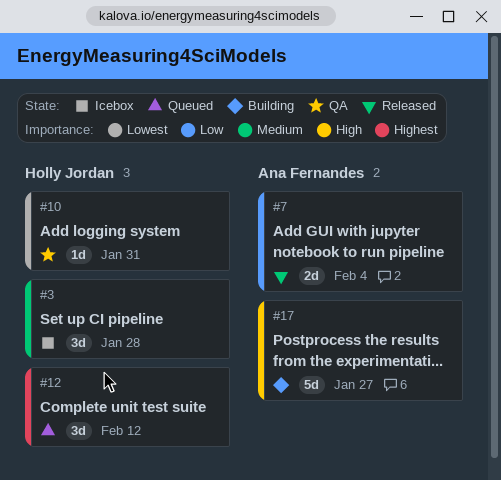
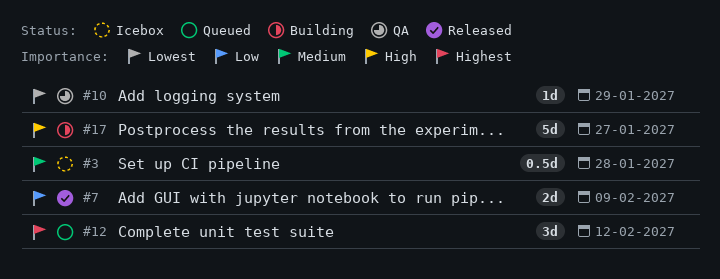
#3, estimate: 3d -> 0.5d
#7, due: Feb 4 -> Feb 9
#10, due: Jan 31 -> Jan 29

